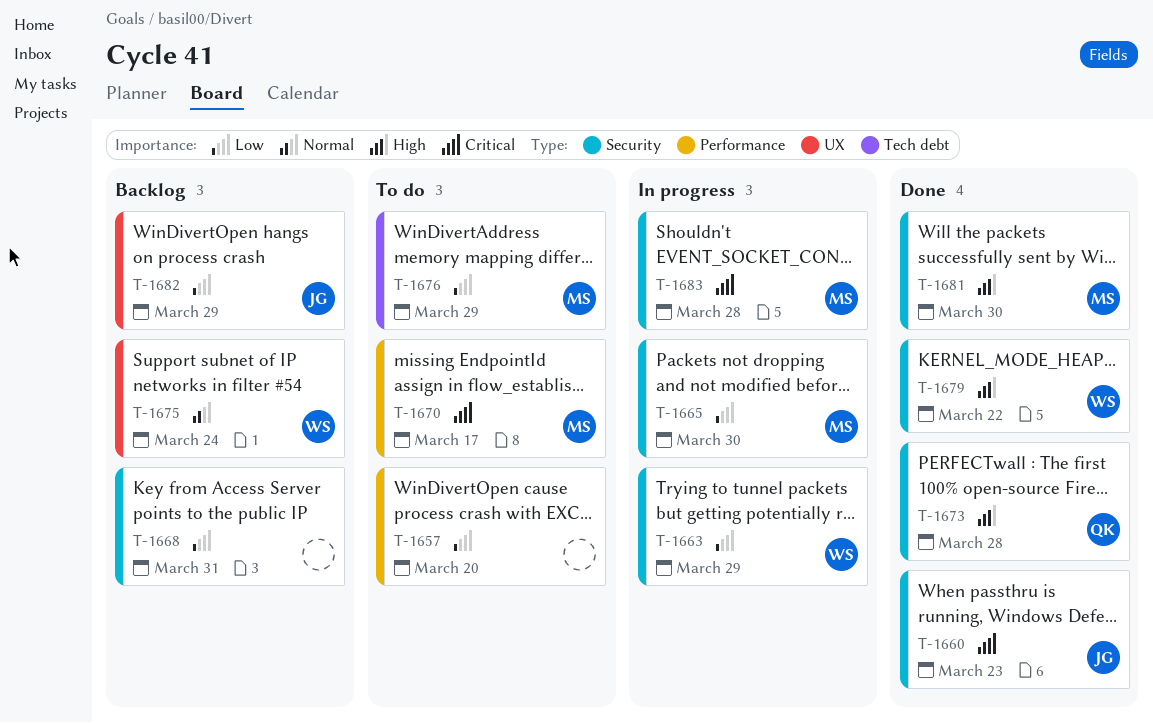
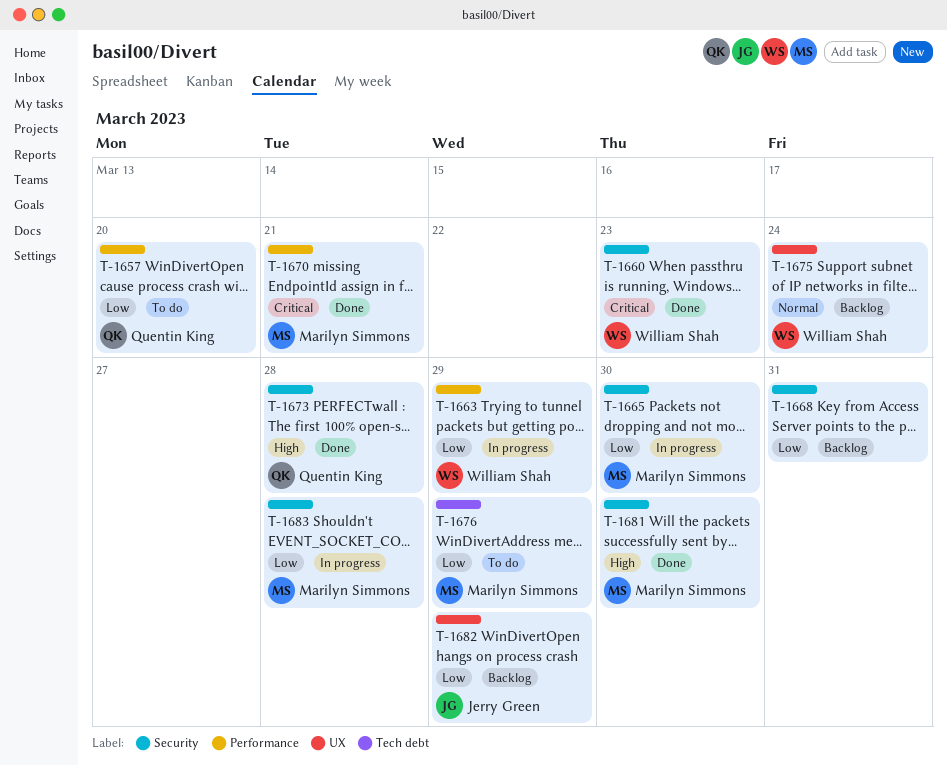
T-1657, owner: none -> Quentin King
T-1660, owner: Jerry Green -> William Shah
T-1663, label: Security -> Performance
T-1670, status: To do -> Done
T-1670, due: Mar 17 -> Mar 21
T-1679: present -> none
T-1683, priority: Critical -> Low

